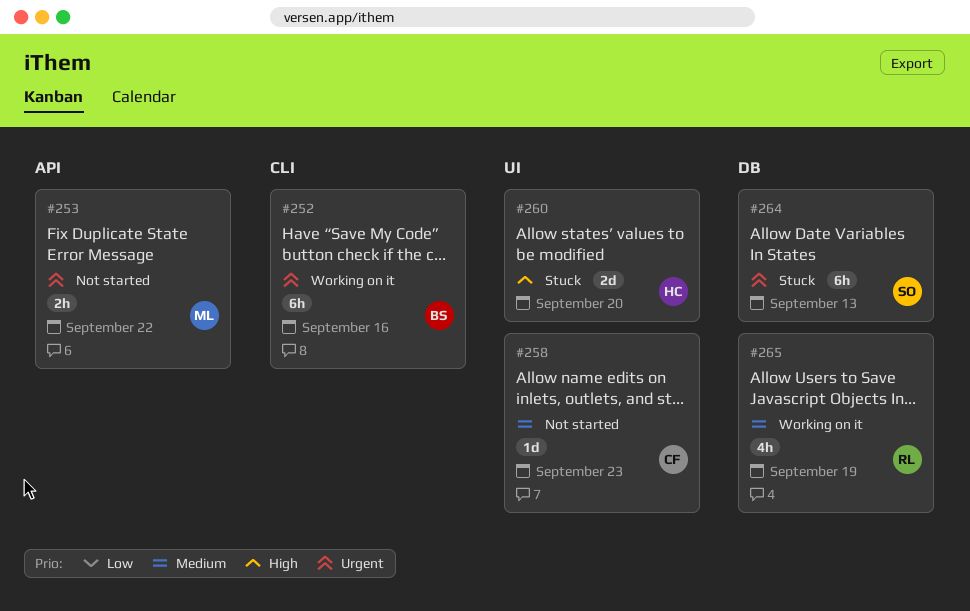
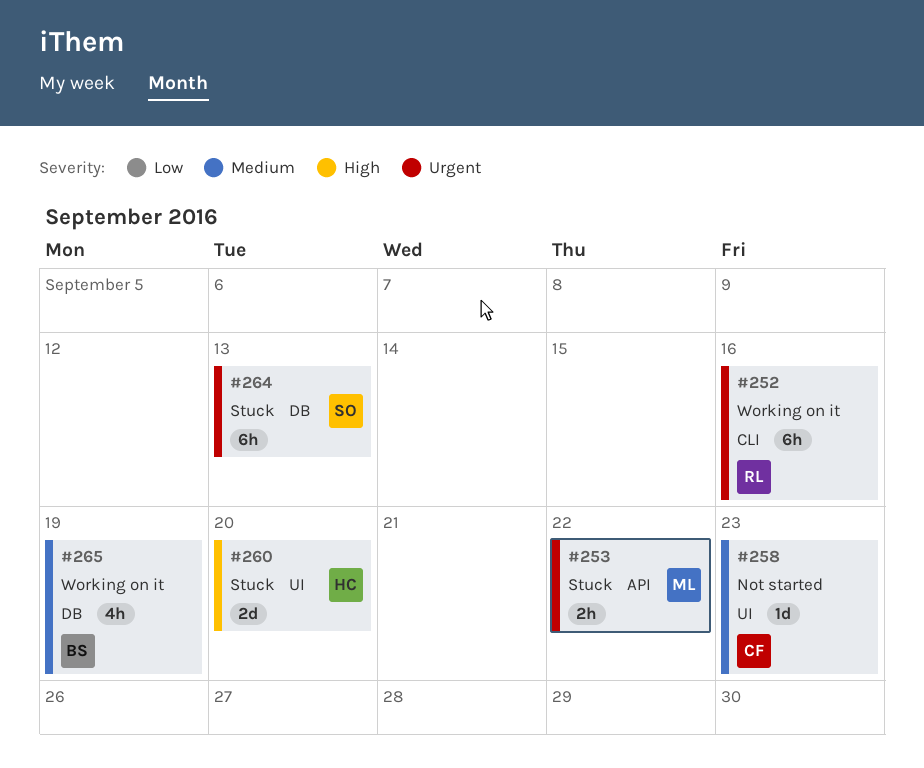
#252, owner: BS -> RL
#253, status: Not started -> Stuck
#265, owner: RL -> BS

